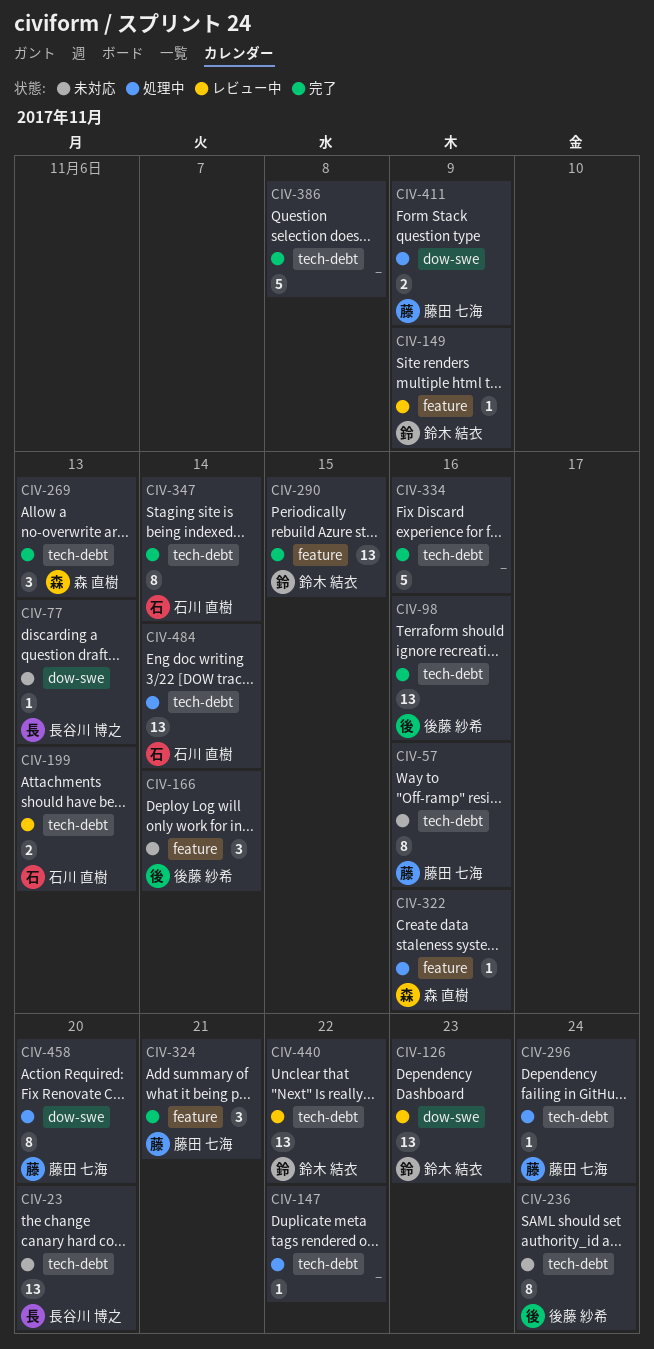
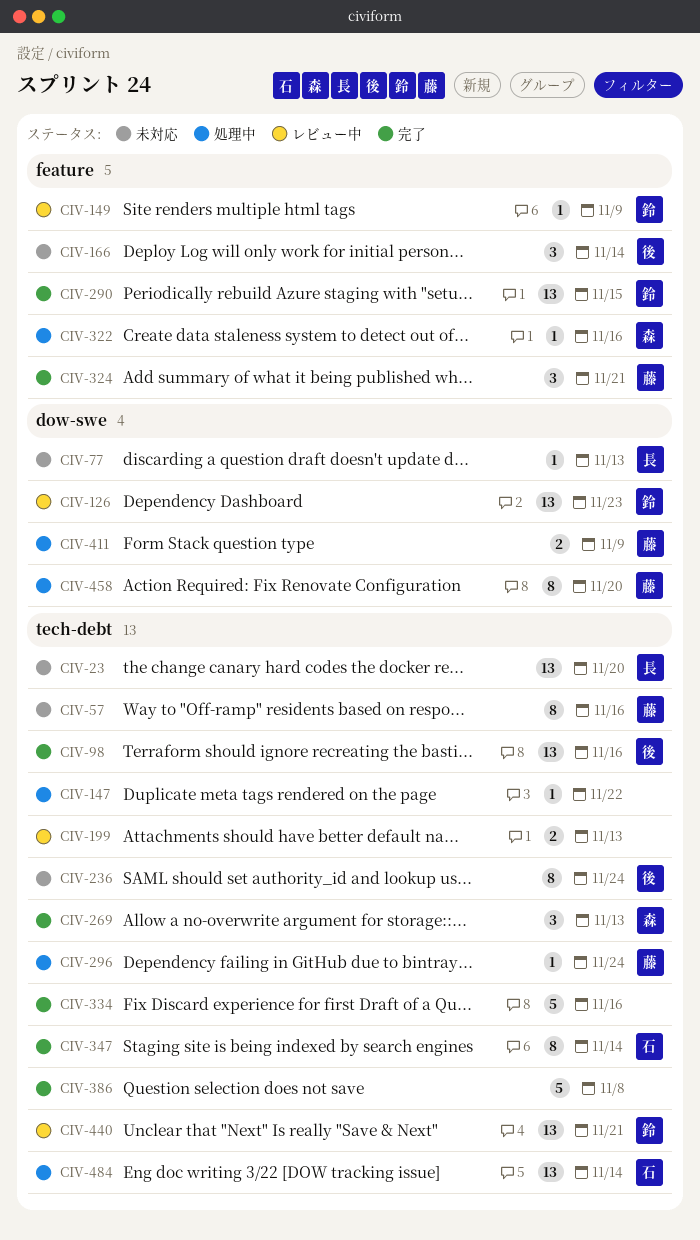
CIV-199, owner: 石川 直樹 -> none
CIV-440, due: Nov 22 -> Nov 21

